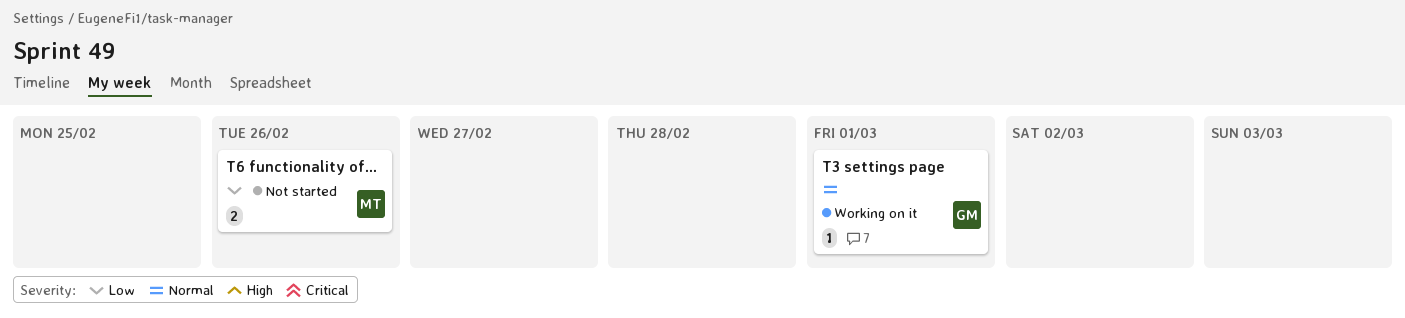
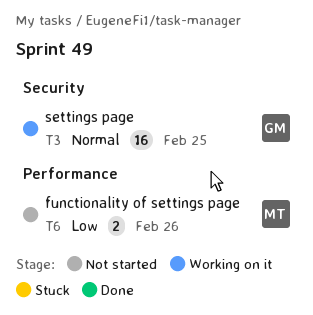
T3, estimate: 1 -> 16
T3, due: Mar 1 -> Feb 25

